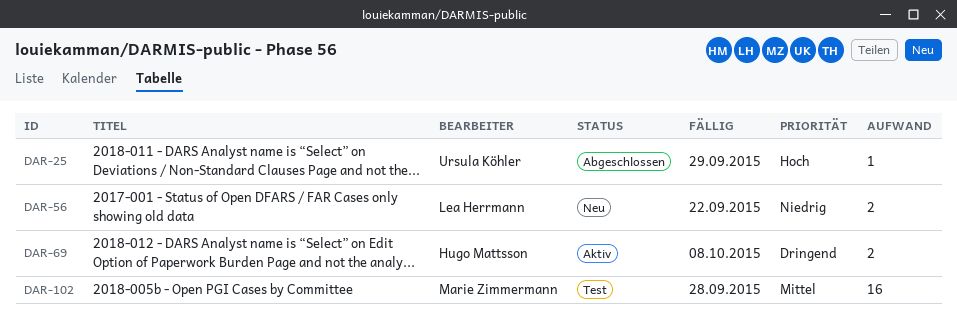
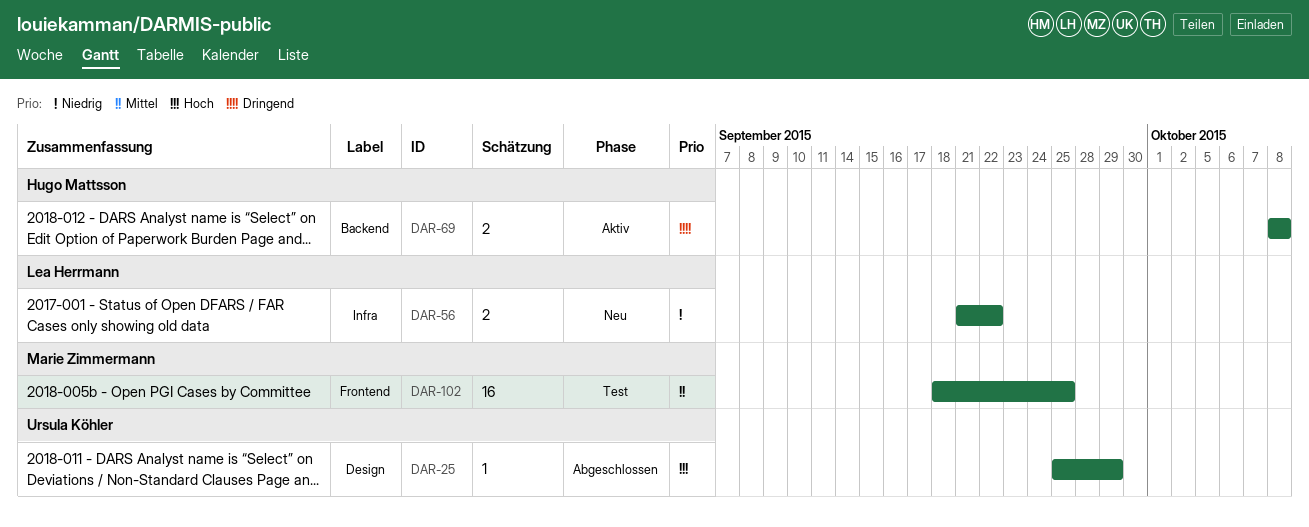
DAR-102, due: Sep 28 -> Sep 25

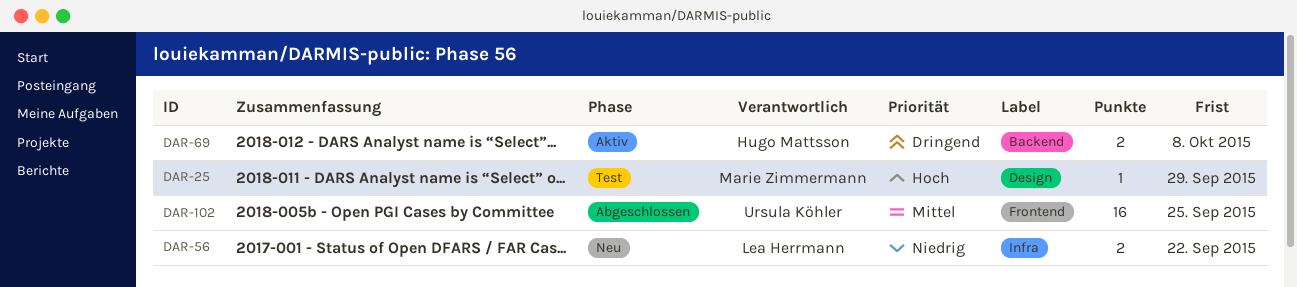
DAR-25, status: Abgeschlossen -> Test
DAR-25, owner: Ursula Köhler -> Marie Zimmermann
DAR-102, status: Test -> Abgeschlossen
DAR-102, owner: Marie Zimmermann -> Ursula Köhler

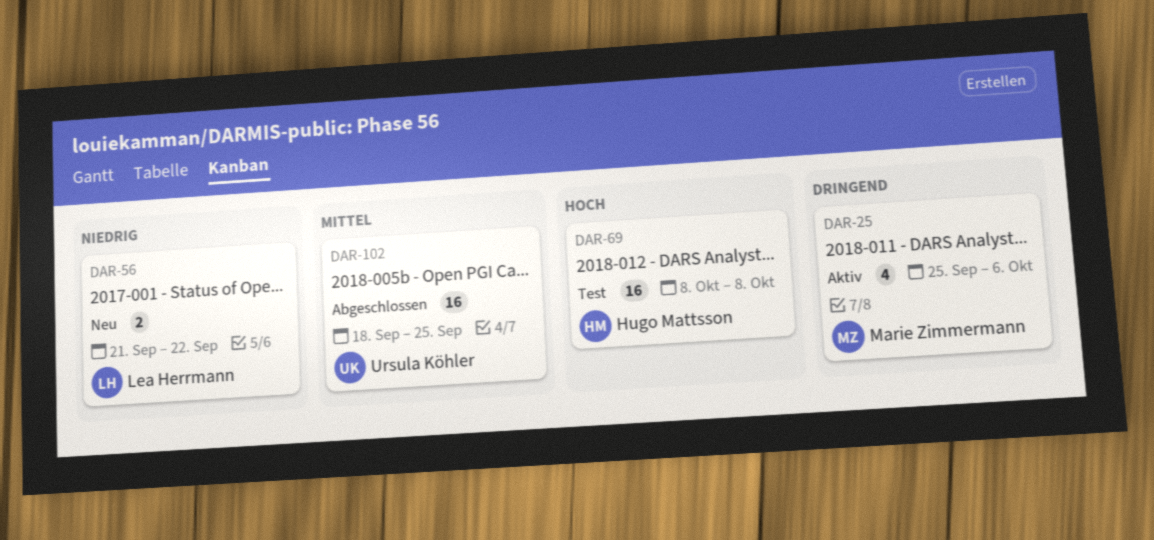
DAR-25, status: Test -> Aktiv
DAR-25, priority: Hoch -> Dringend
DAR-25, estimate: 1 -> 4
DAR-25, due: Sep 29 -> Oct 6
DAR-69, status: Aktiv -> Test
DAR-69, priority: Dringend -> Hoch
DAR-69, estimate: 2 -> 16

